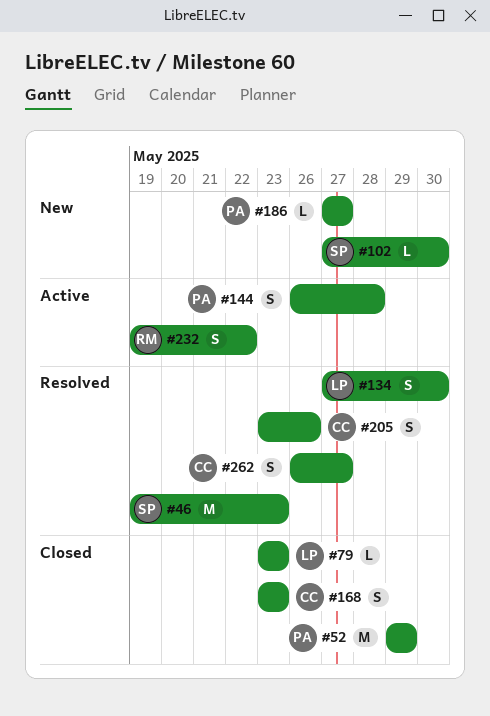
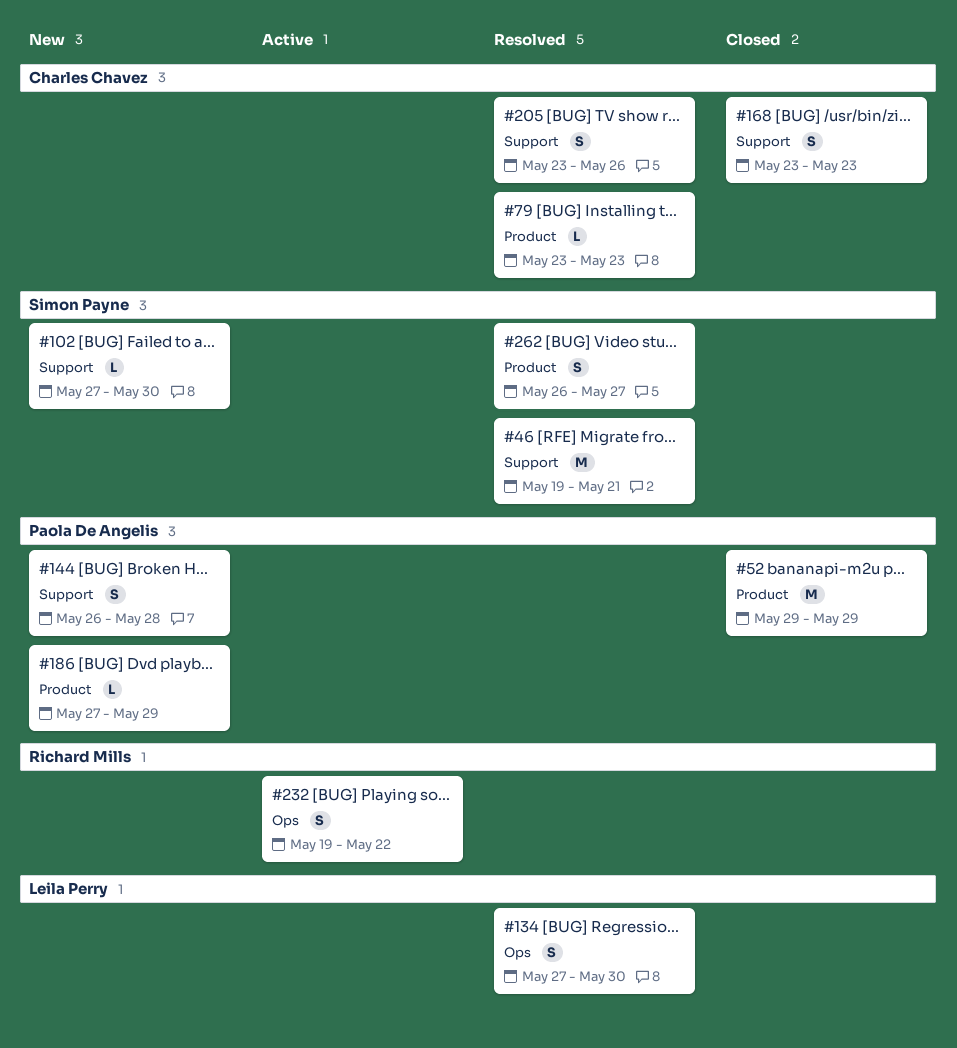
#46, due: May 23 -> May 21
#79, status: Closed -> Resolved
#79, owner: Leila Perry -> Charles Chavez
#144, status: Active -> New
#186, due: May 27 -> May 29
#262, owner: Charles Chavez -> Simon Payne

